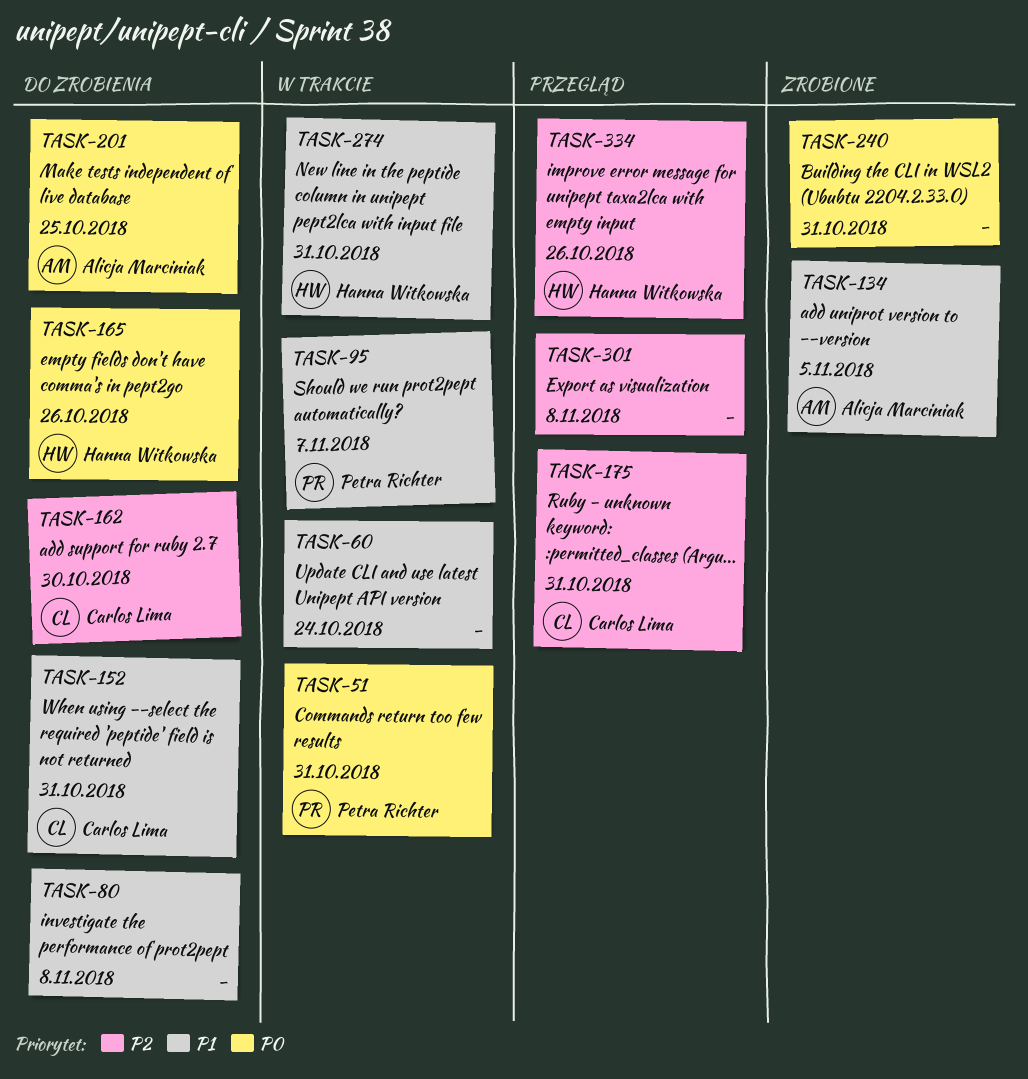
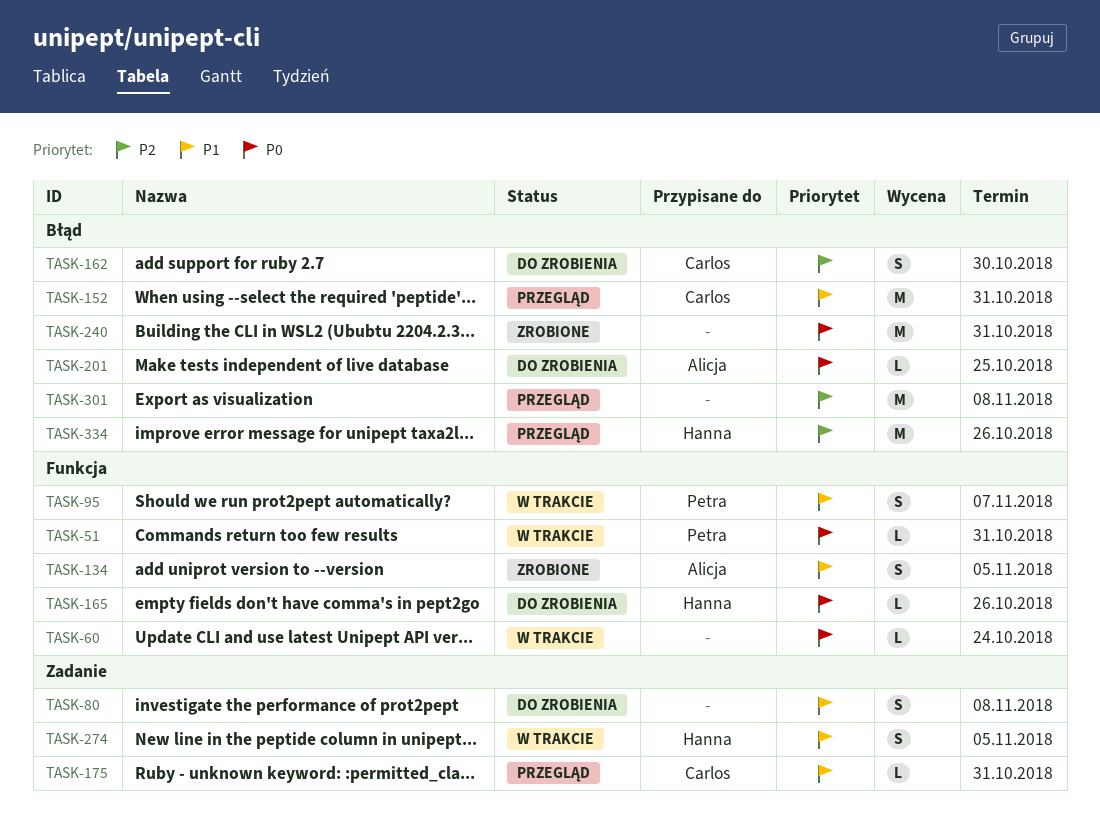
TASK-60, priority: P1 -> P0
TASK-152, status: Do zrobienia -> Przegląd
TASK-175, priority: P2 -> P1
TASK-274, due: Oct 31 -> Nov 5

